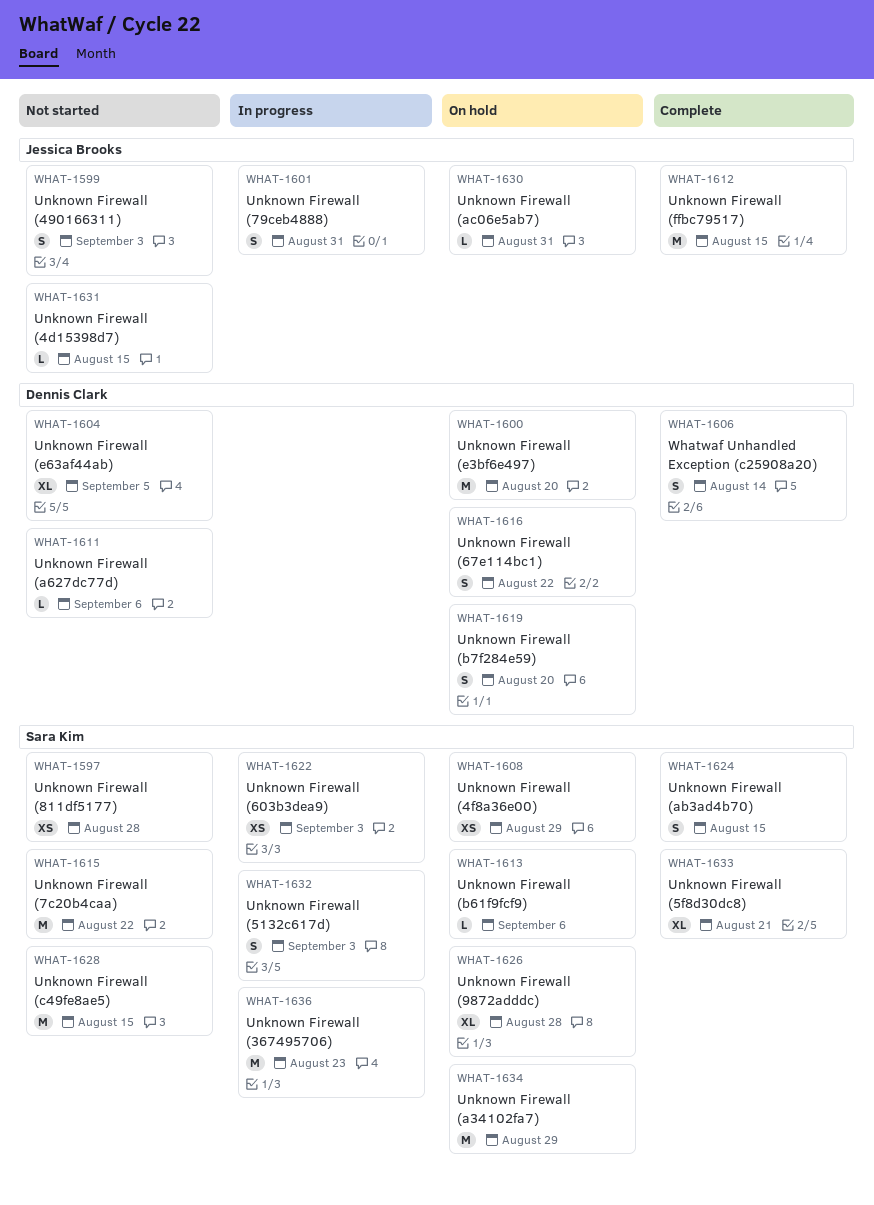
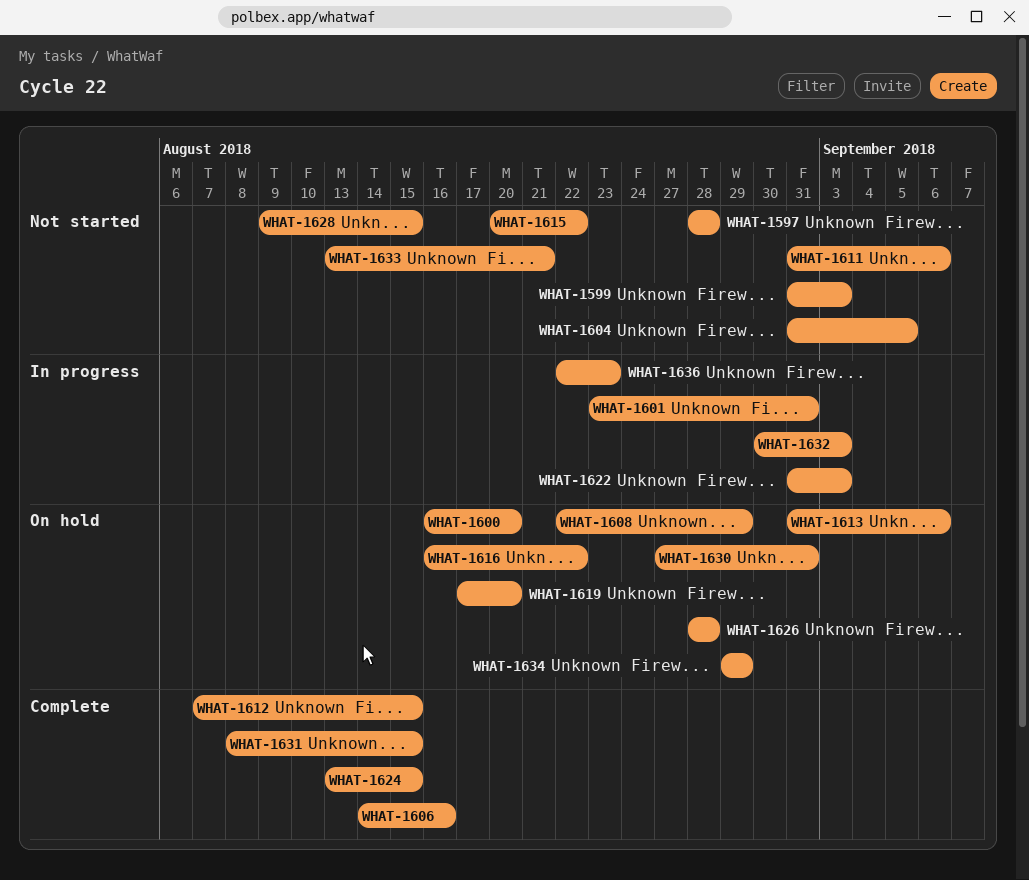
WHAT-1606, due: Aug 14 -> Aug 16
WHAT-1631, status: Not started -> Complete
WHAT-1633, status: Complete -> Not started

